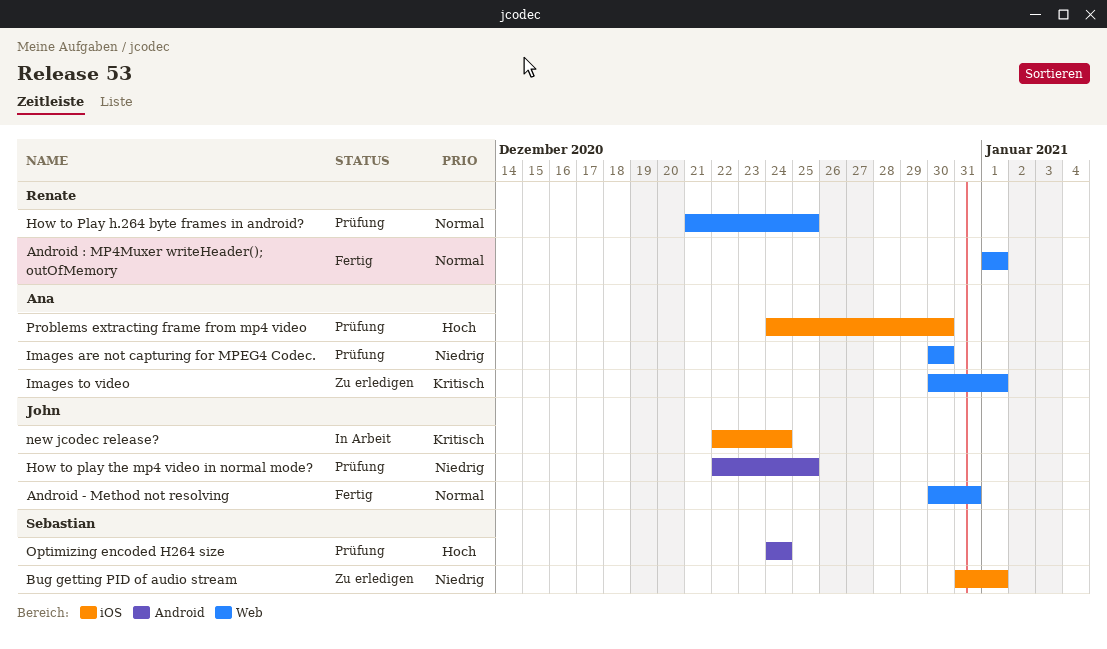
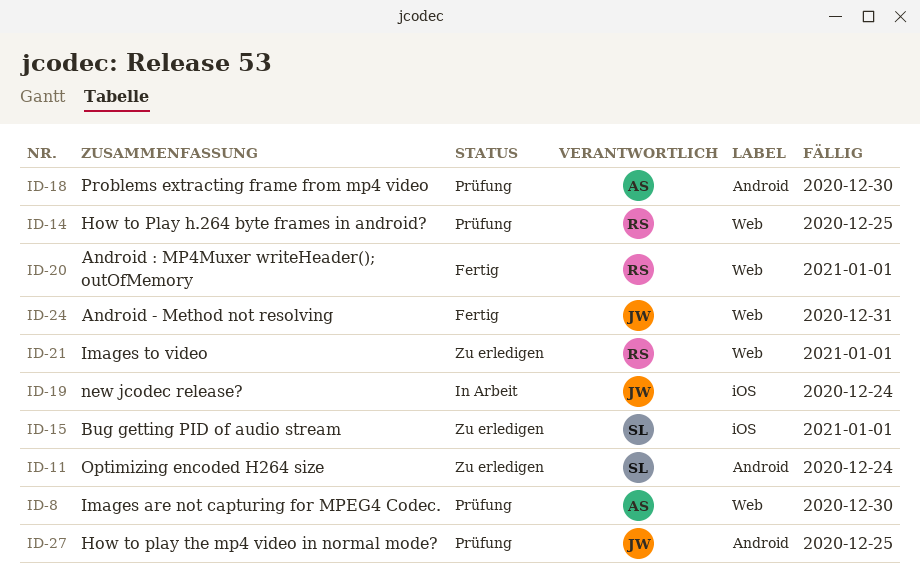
Images to video, owner: Ana -> Renate
Optimizing encoded H264 size, status: Prüfung -> Zu erledigen
Problems extracting frame from mp4 video, label: iOS -> Android

